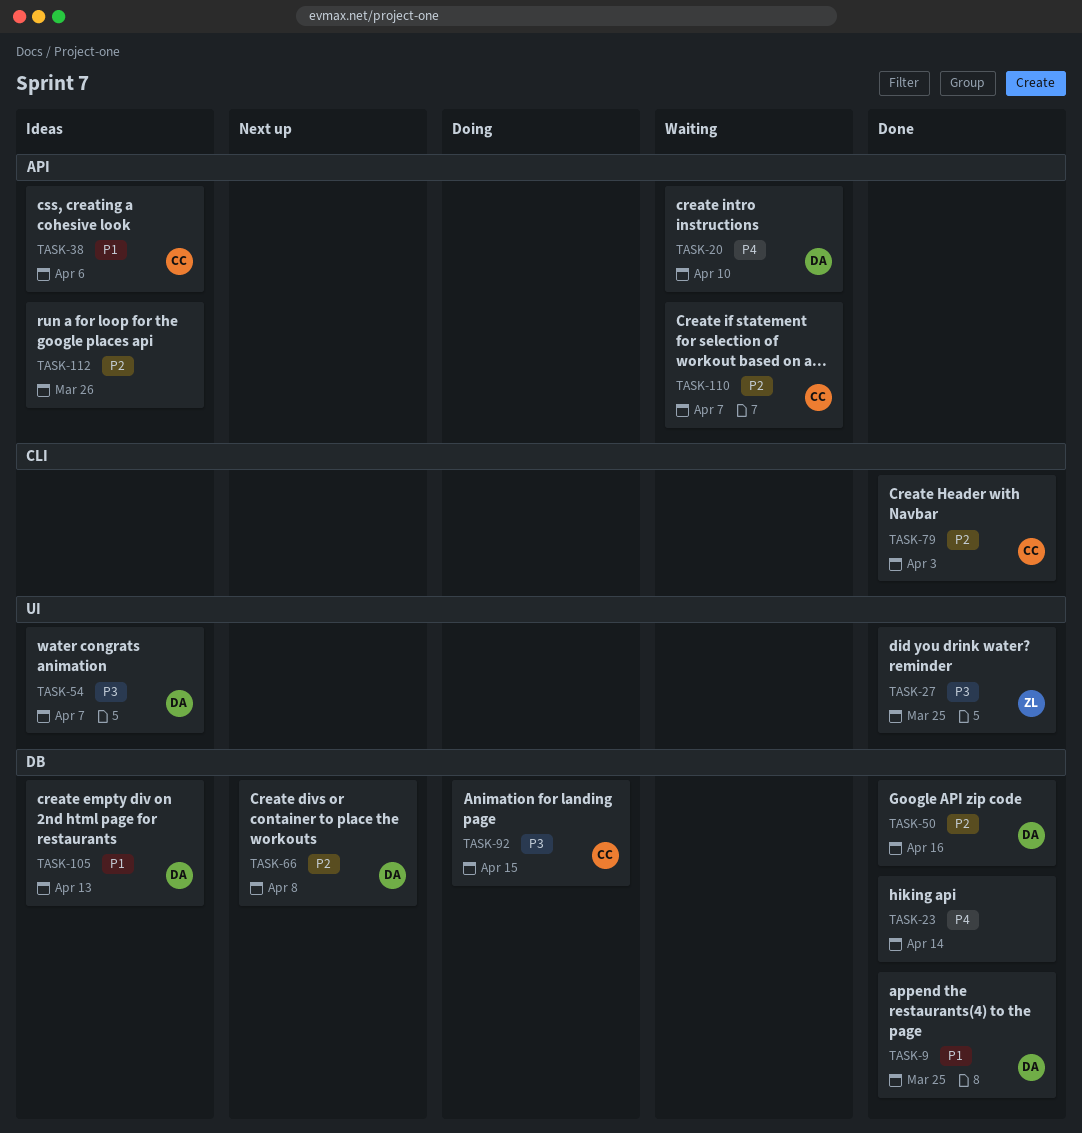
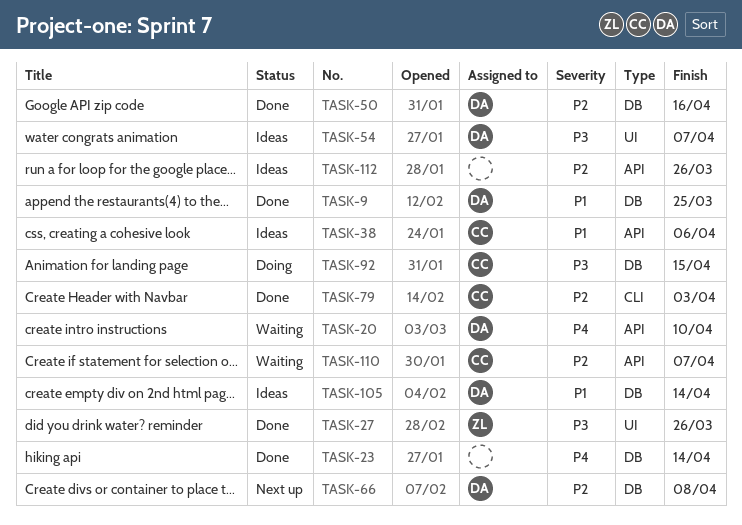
TASK-27, due: Mar 25 -> Mar 26
TASK-105, due: Apr 13 -> Apr 14

